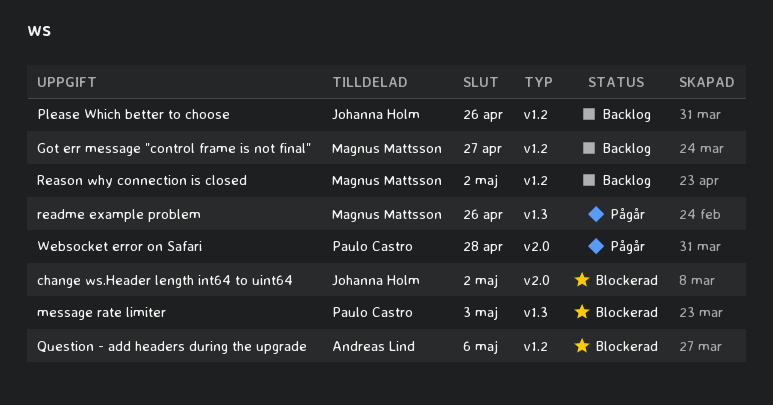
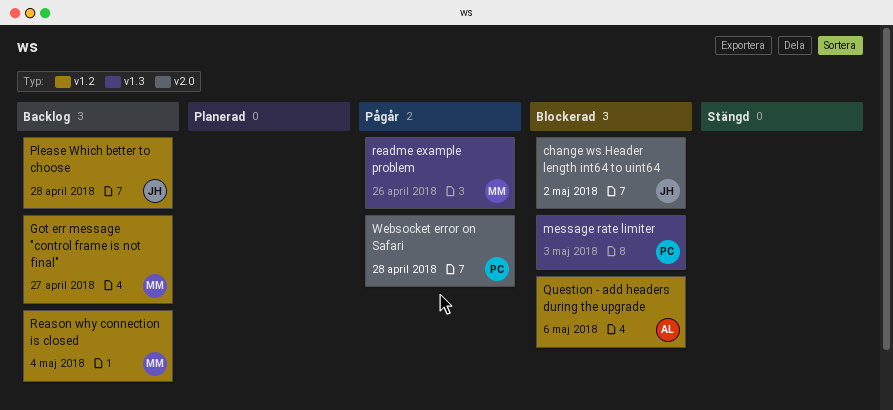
Please Which better to choose, due: Apr 26 -> Apr 28
Reason why connection is closed, due: May 2 -> May 4

